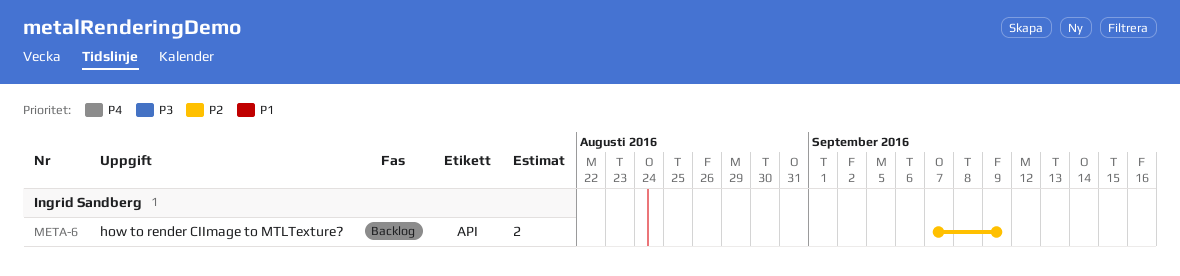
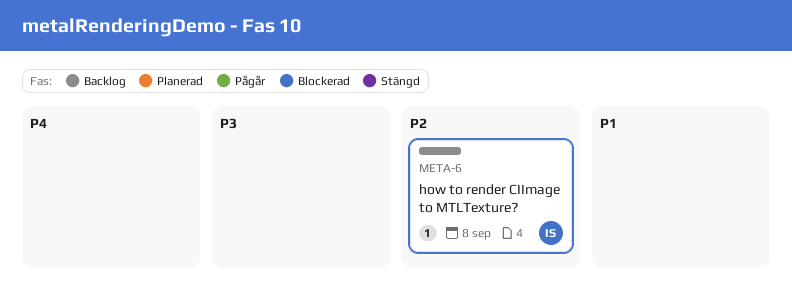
META-6, estimate: 2 -> 1
META-6, due: Sep 9 -> Sep 8

